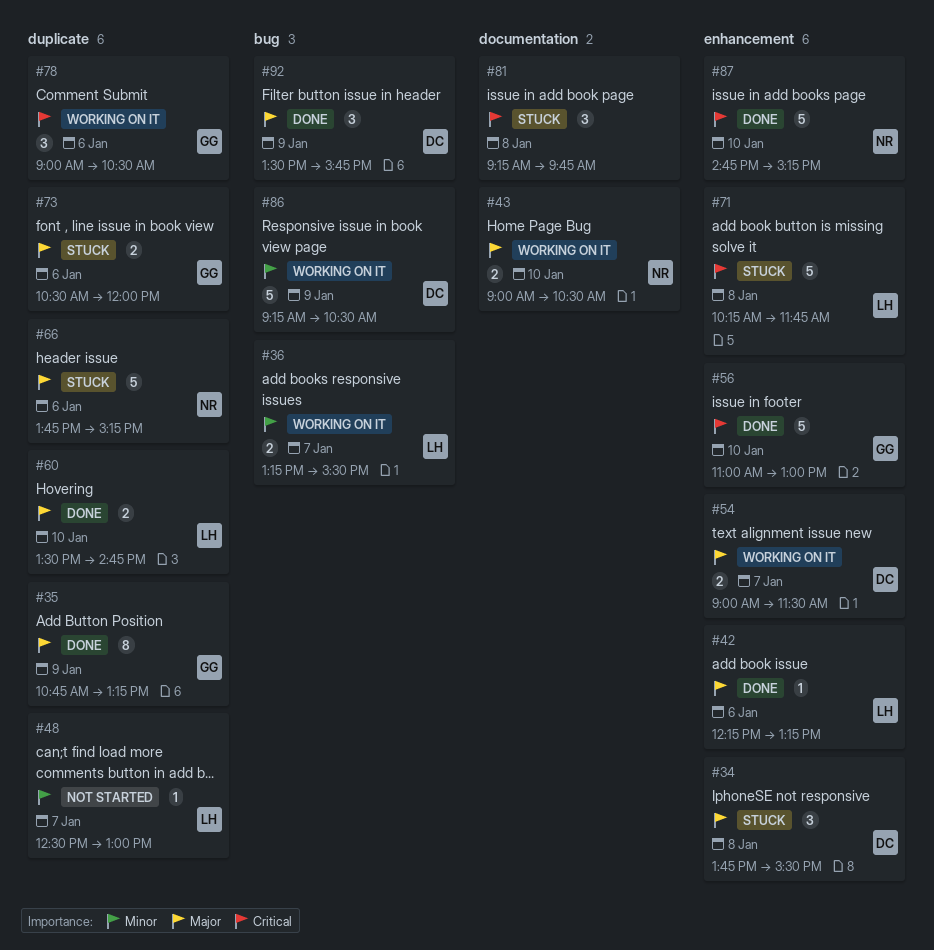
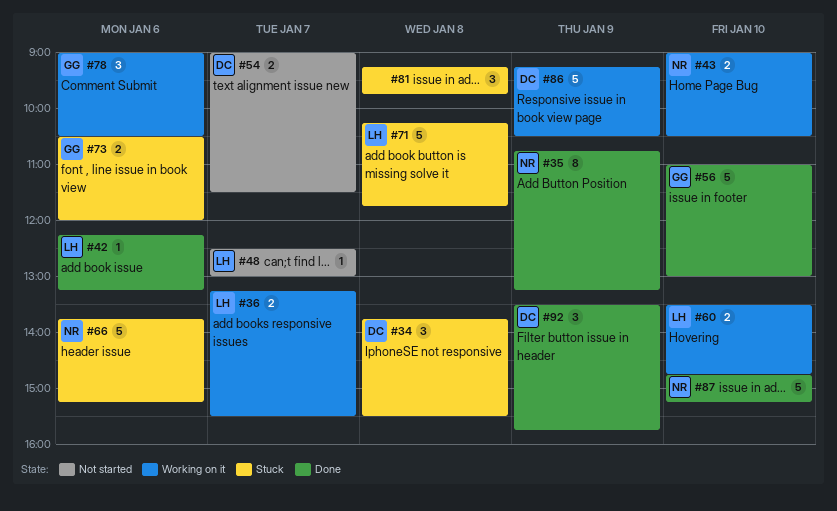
#35, owner: GG -> NR
#54, status: Working on it -> Not started
#60, status: Done -> Working on it

